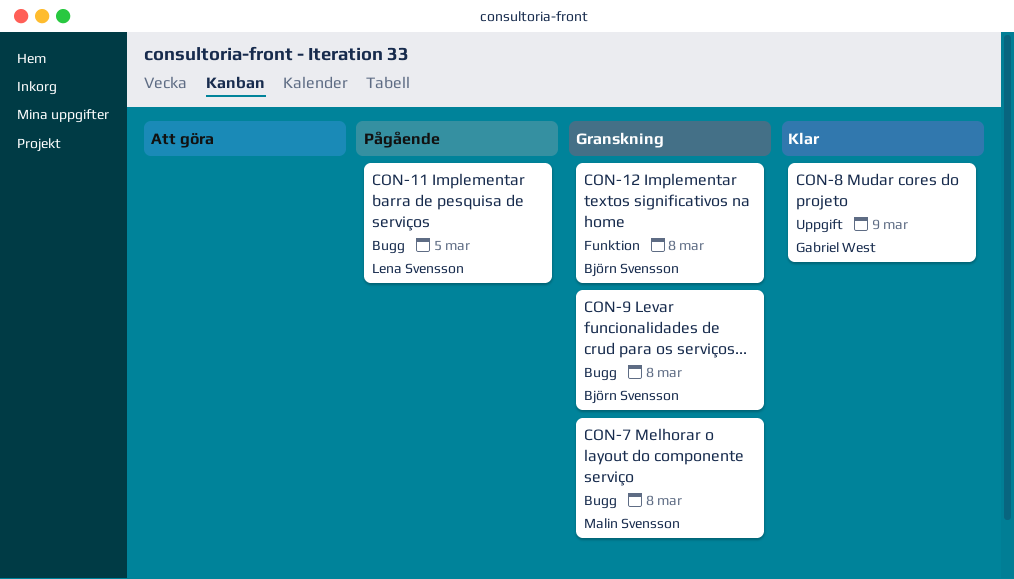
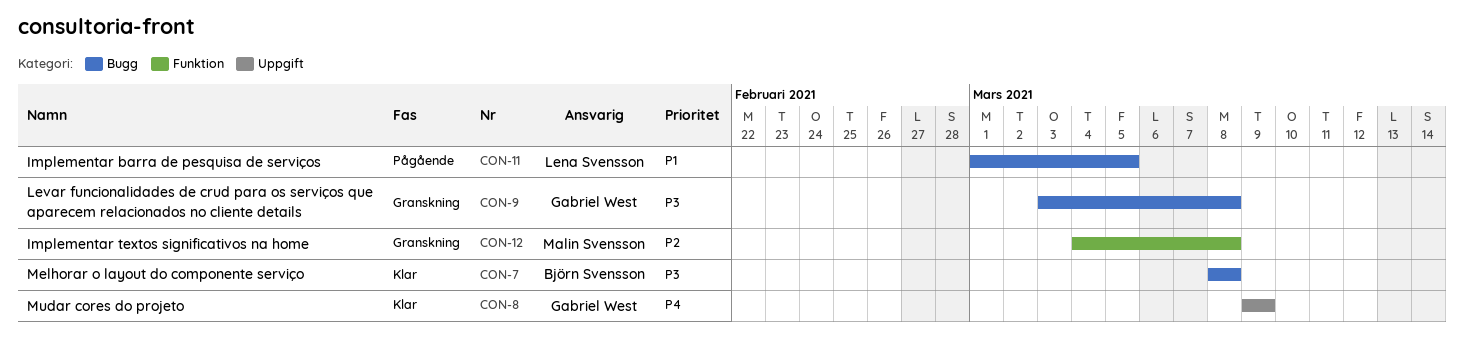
CON-7, status: Granskning -> Klar
CON-7, owner: Malin Svensson -> Björn Svensson
CON-9, owner: Björn Svensson -> Gabriel West
CON-12, owner: Björn Svensson -> Malin Svensson

